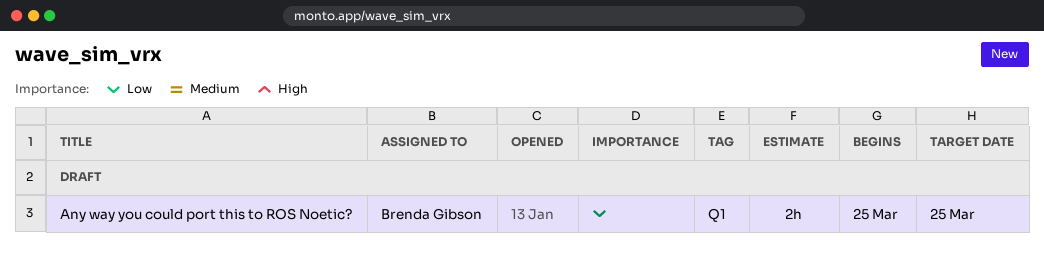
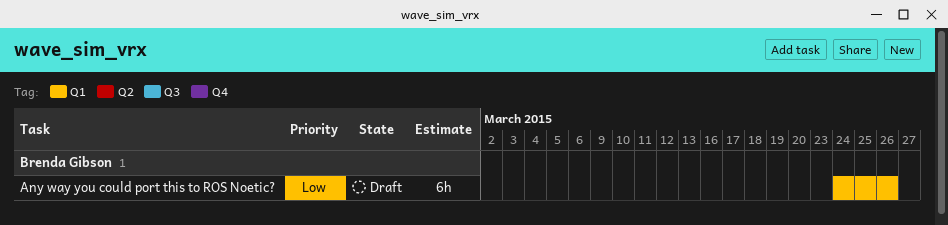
Any way you could port this to ROS Noetic?, estimate: 2h -> 6h
Any way you could port this to ROS Noetic?, start: Mar 25 -> Mar 24
Any way you could port this to ROS Noetic?, due: Mar 25 -> Mar 26

